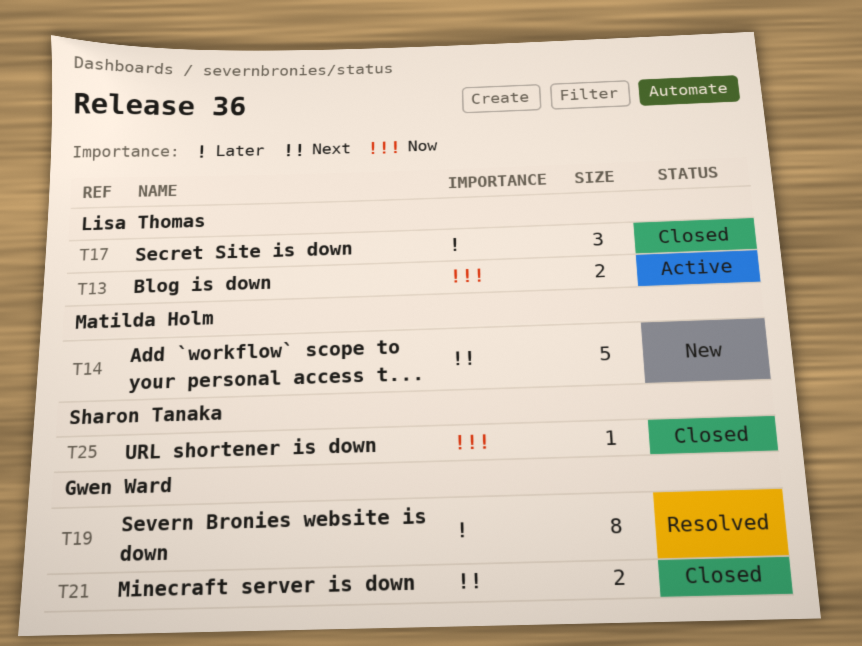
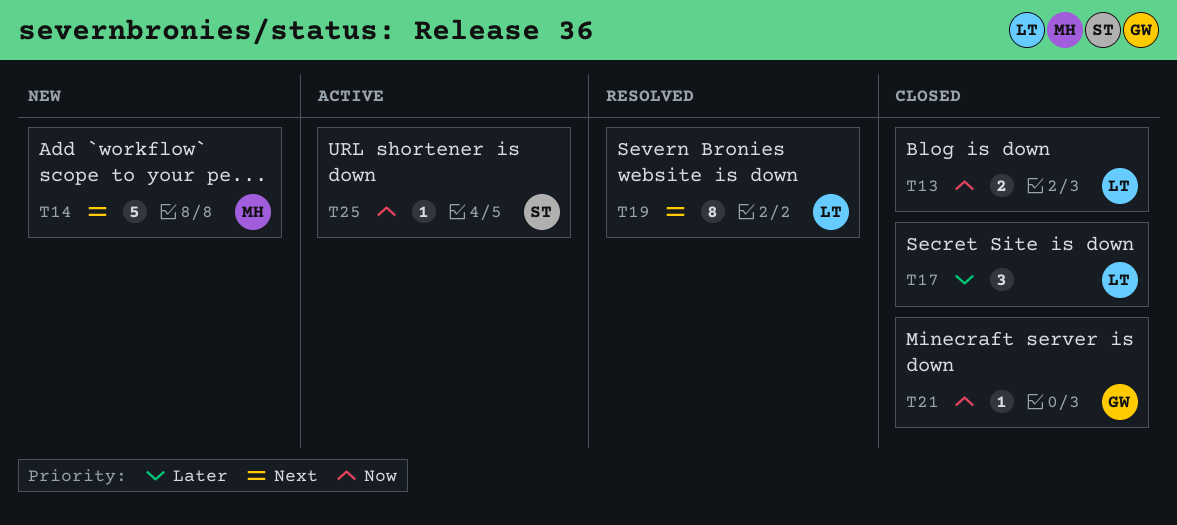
T13, status: Active -> Closed
T19, owner: Gwen Ward -> Lisa Thomas
T19, priority: Later -> Next
T21, priority: Next -> Now
T21, estimate: 2 -> 1
T25, status: Closed -> Active

